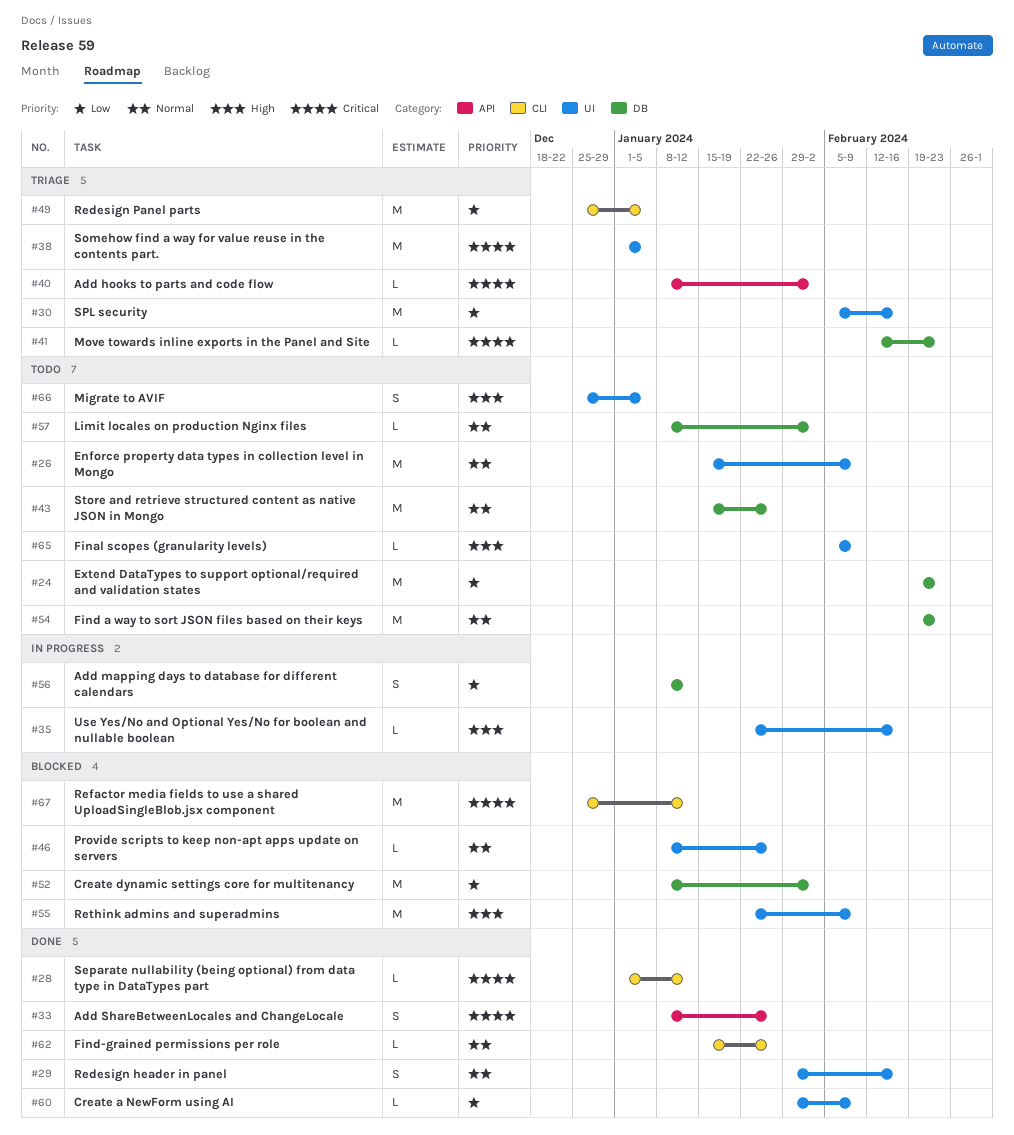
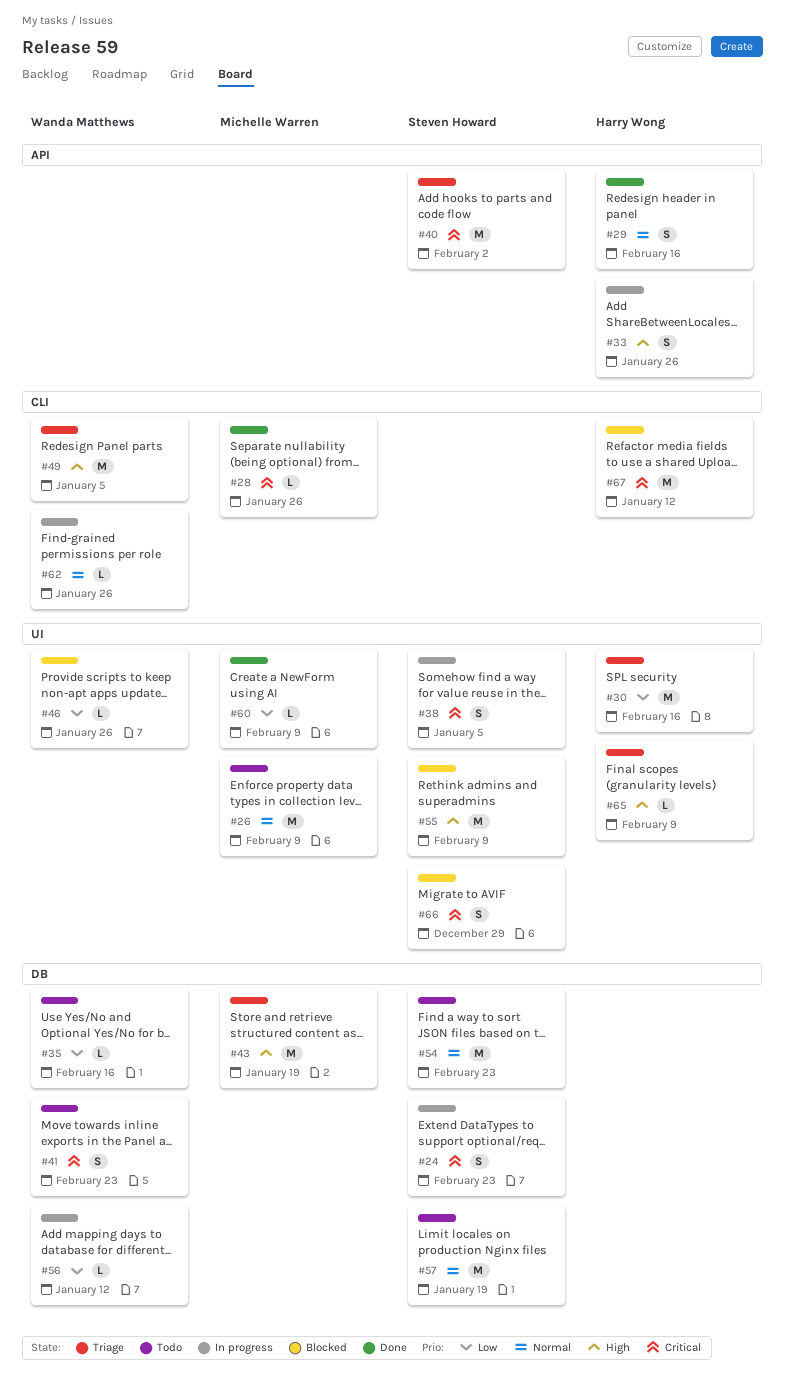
#24, status: Todo -> In progress
#24, priority: Low -> Critical
#24, estimate: M -> S
#28, due: Jan 12 -> Jan 26
#29, label: UI -> API
#33, status: Done -> In progress
#33, priority: Critical -> High
#35, status: In progress -> Todo
#35, priority: High -> Low
#35, label: UI -> DB
#38, status: Triage -> In progress
#38, estimate: M -> S
#40, estimate: L -> M
#41, status: Triage -> Todo
#41, estimate: L -> S
#43, status: Todo -> Triage
#43, priority: Normal -> High
#43, due: Jan 26 -> Jan 19
#46, priority: Normal -> Low
#49, priority: Low -> High
#52: present -> none
#56, estimate: S -> L
#57, estimate: L -> M
#57, due: Feb 2 -> Jan 19
#62, status: Done -> In progress
#65, status: Todo -> Triage
#66, status: Todo -> Blocked
#66, priority: High -> Critical
#66, due: Jan 5 -> Dec 29

